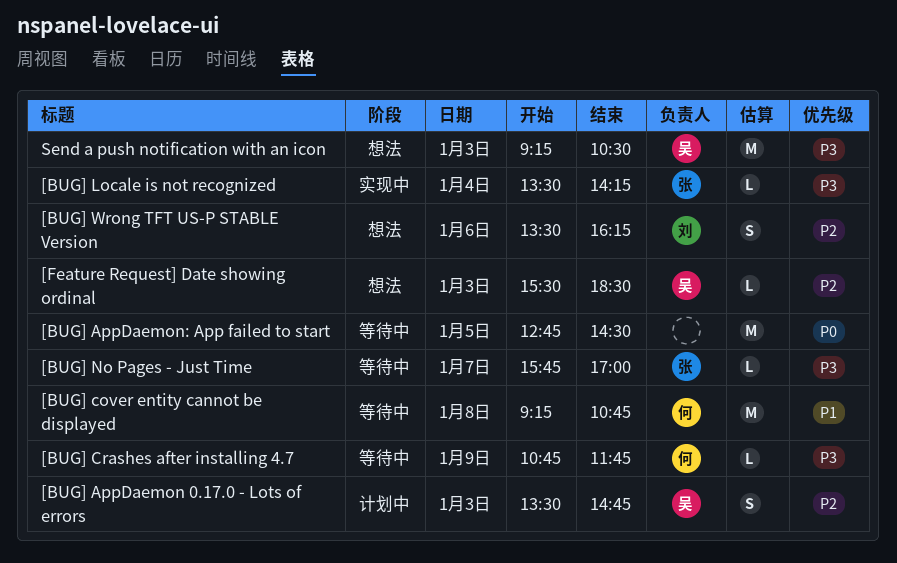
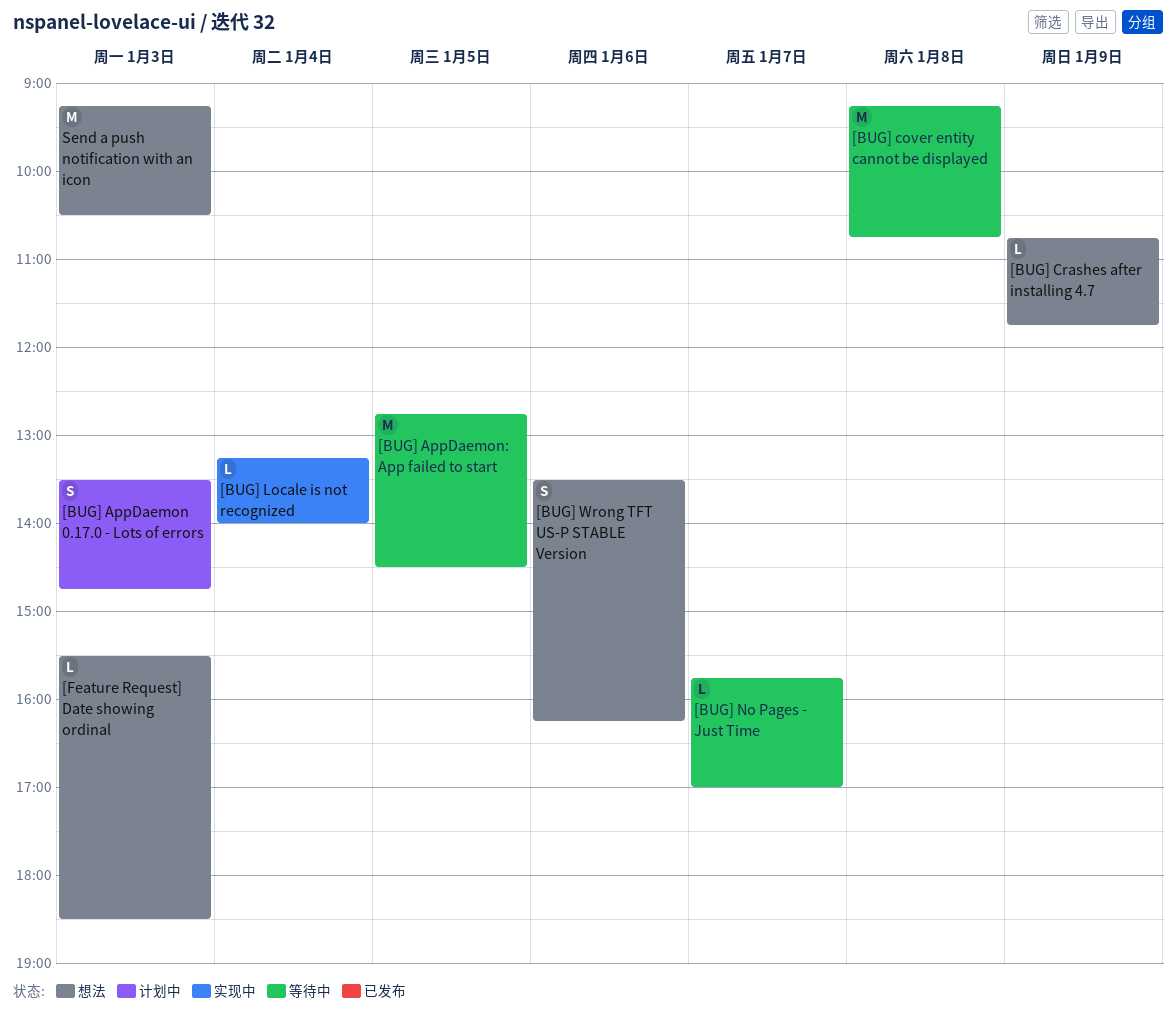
[BUG] Crashes after installing 4.7, status: 等待中 -> 想法
[BUG] Locale is not recognized, begins: 13:30 -> 13:15
[BUG] Locale is not recognized, ends: 14:15 -> 14:00

